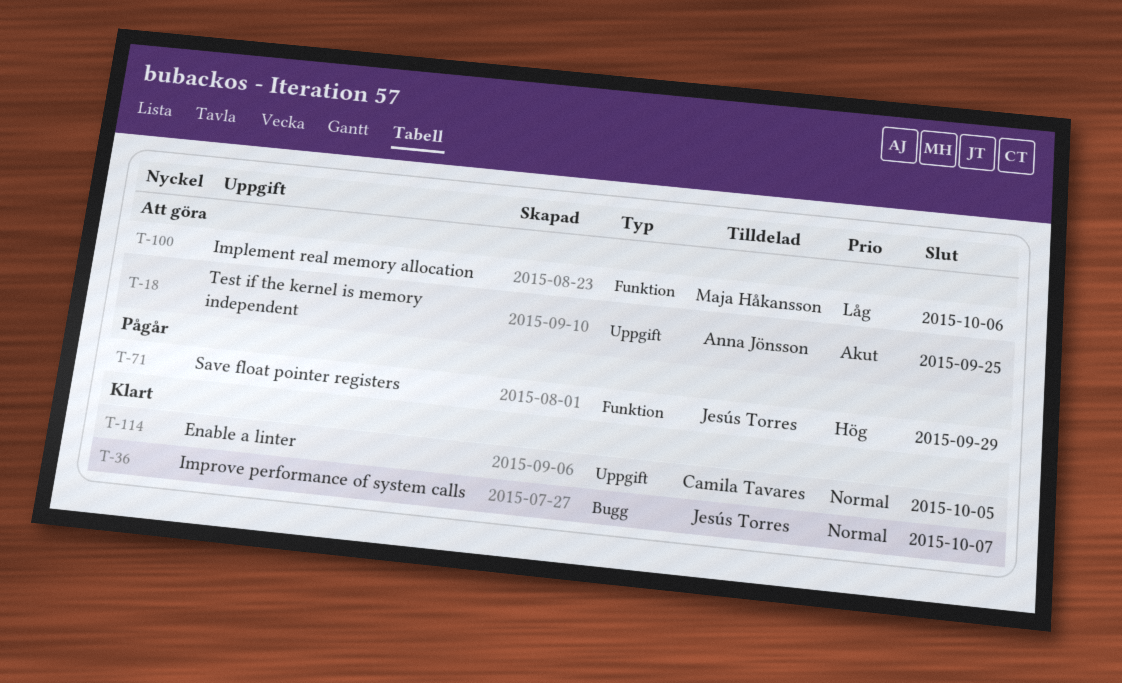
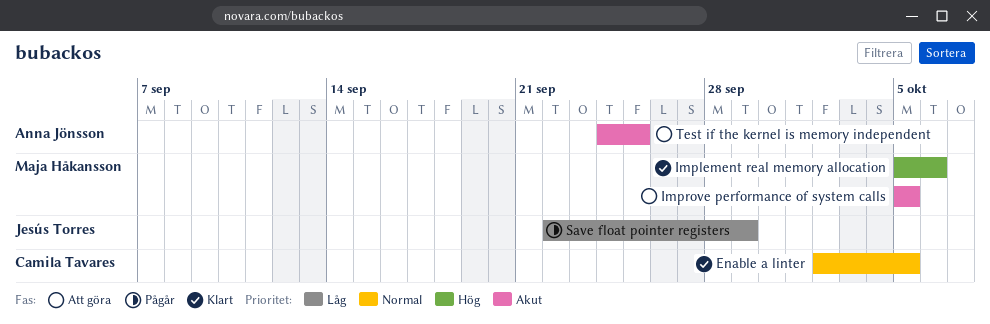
Implement real memory allocation, status: Att göra -> Klart
Implement real memory allocation, priority: Låg -> Hög
Improve performance of system calls, status: Klart -> Att göra
Improve performance of system calls, owner: Jesús Torres -> Maja Håkansson
Improve performance of system calls, priority: Normal -> Akut
Improve performance of system calls, due: Oct 7 -> Oct 5
Save float pointer registers, priority: Hög -> Låg

